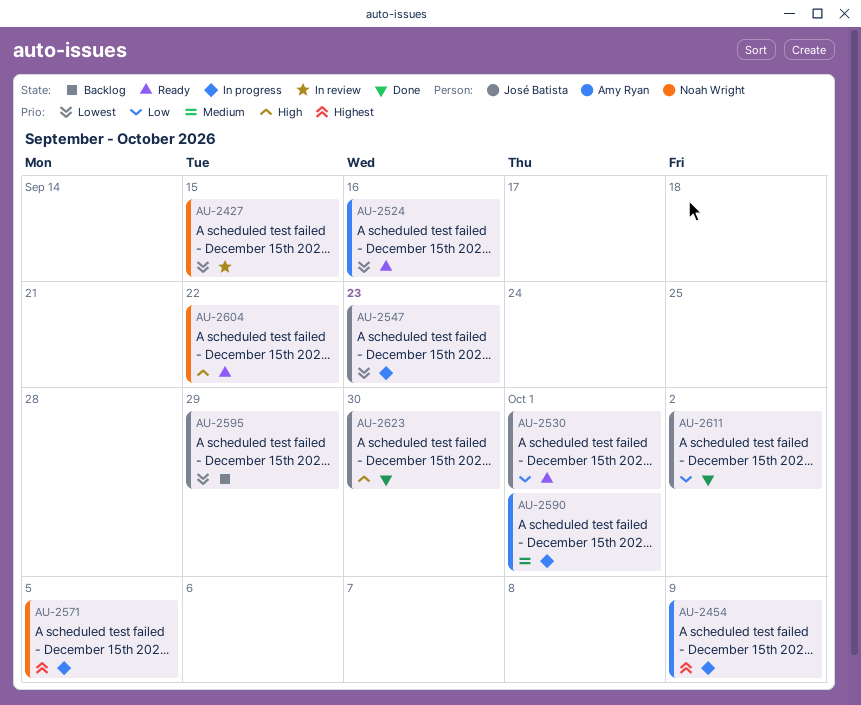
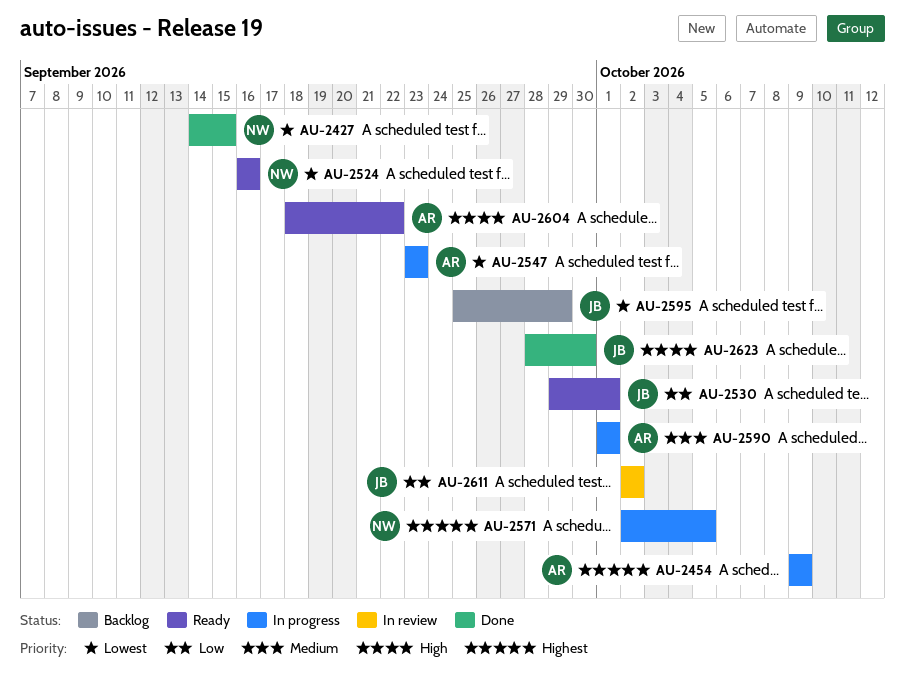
AU-2427, status: In review -> Done
AU-2524, owner: Amy Ryan -> Noah Wright
AU-2547, owner: José Batista -> Amy Ryan
AU-2604, owner: Noah Wright -> Amy Ryan
AU-2611, status: Done -> In review

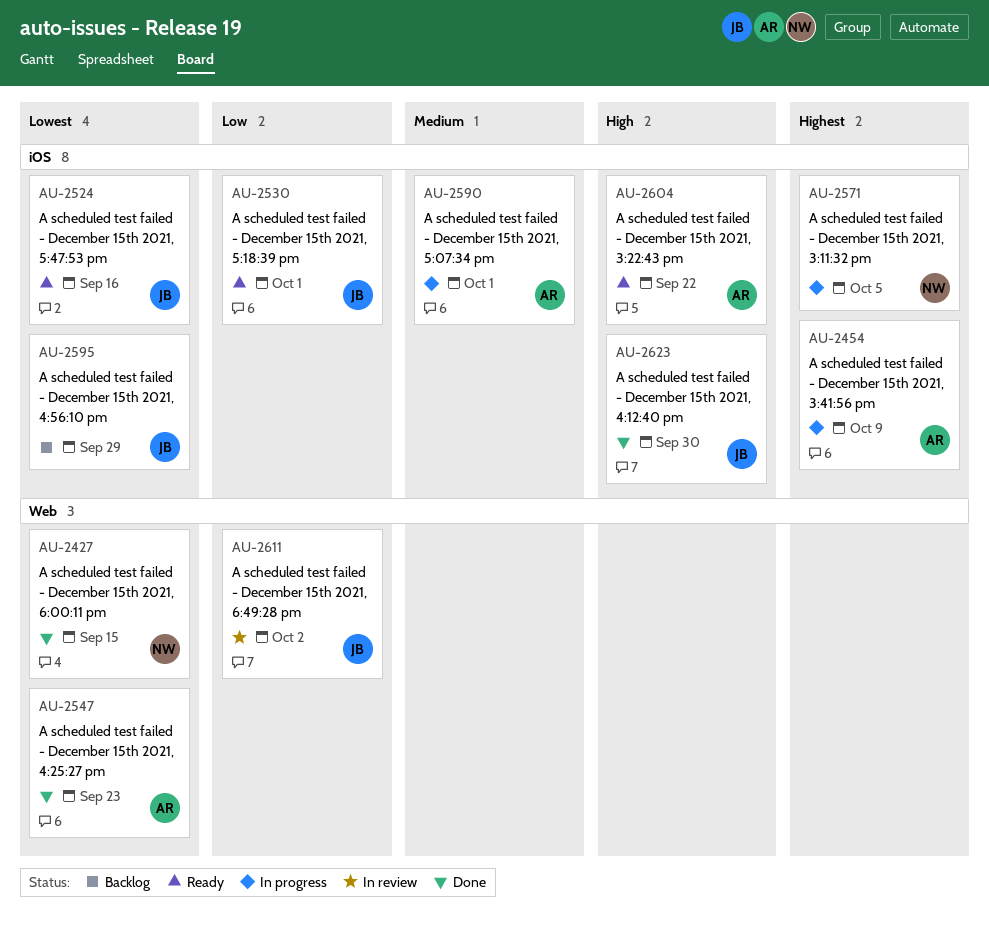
AU-2524, owner: NW -> JB
AU-2547, status: In progress -> Done

